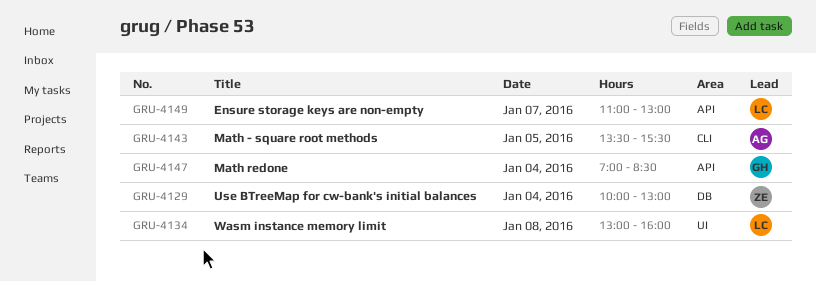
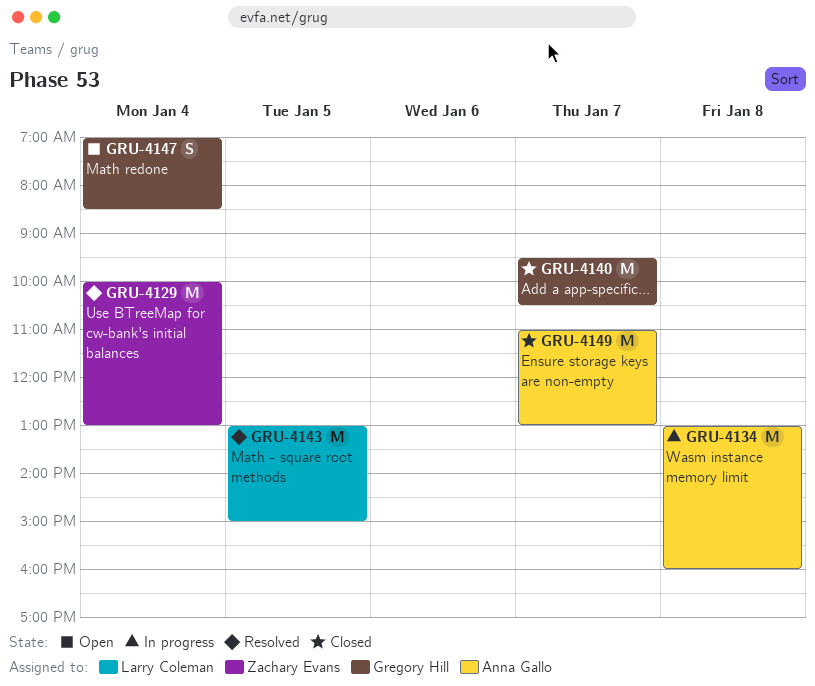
GRU-4134, owner: Larry Coleman -> Anna Gallo
GRU-4140: none -> present
GRU-4143, owner: Anna Gallo -> Larry Coleman
GRU-4143, begins: 13:30 -> 13:00
GRU-4143, ends: 15:30 -> 15:00
GRU-4149, owner: Larry Coleman -> Anna Gallo

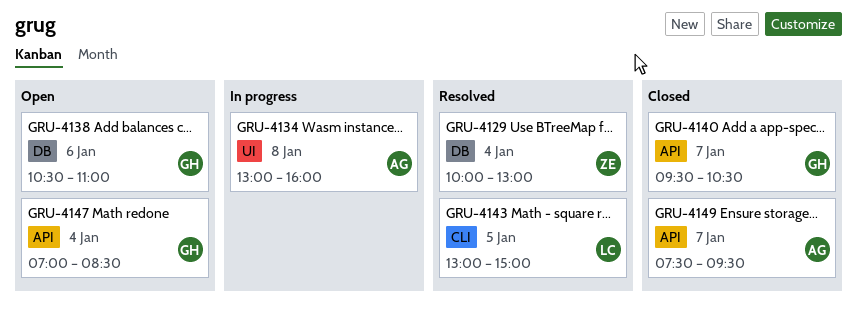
GRU-4138: none -> present
GRU-4149, begins: 11:00 -> 07:30
GRU-4149, ends: 13:00 -> 09:30

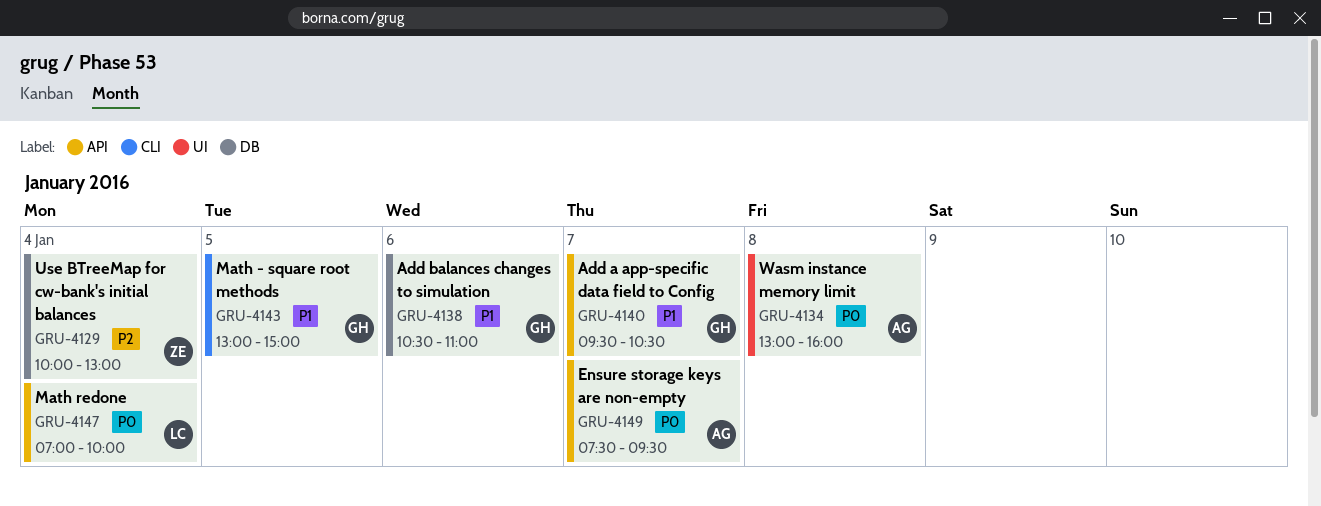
GRU-4143, owner: LC -> GH
GRU-4147, owner: GH -> LC
GRU-4147, ends: 08:30 -> 10:00

